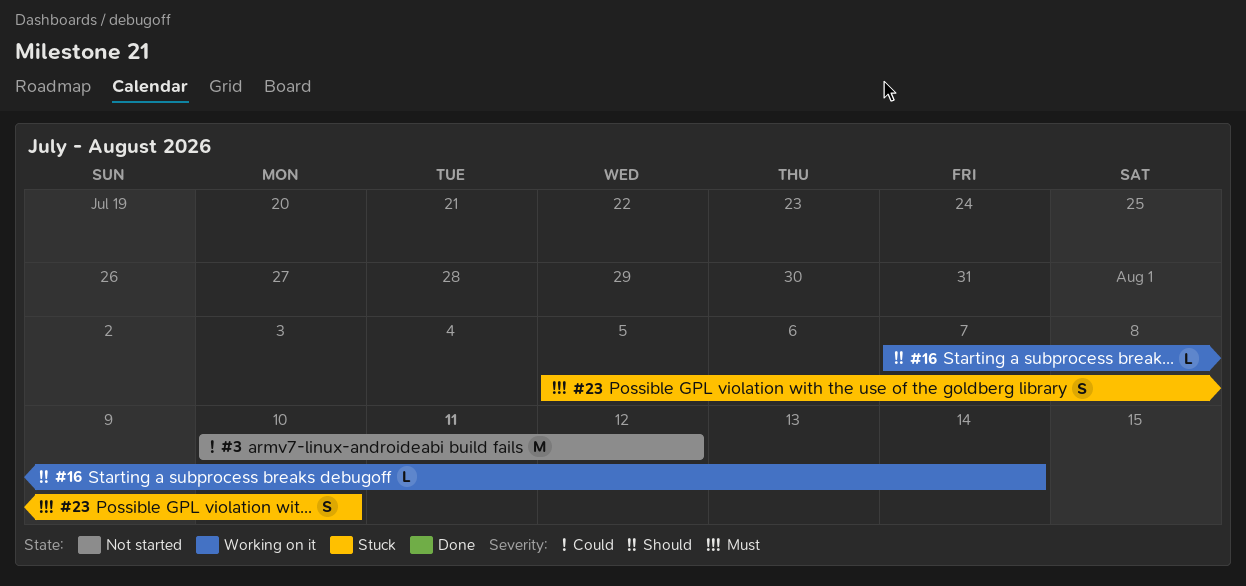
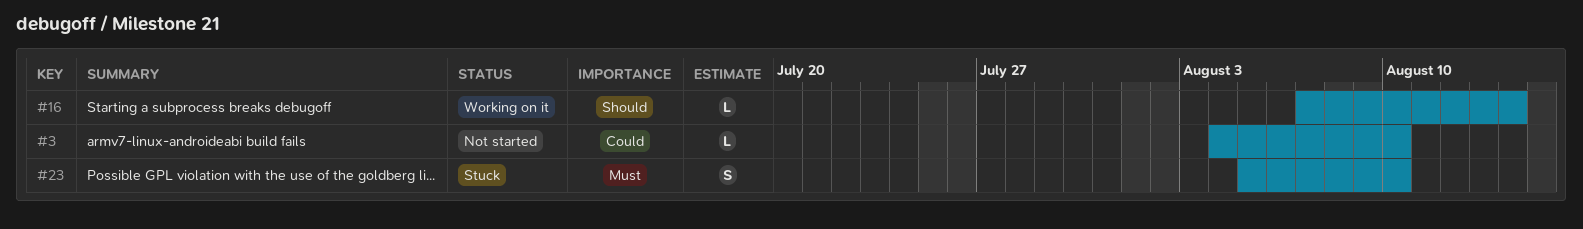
#3, estimate: M -> L
#3, start: Aug 10 -> Aug 4
#3, due: Aug 12 -> Aug 10

